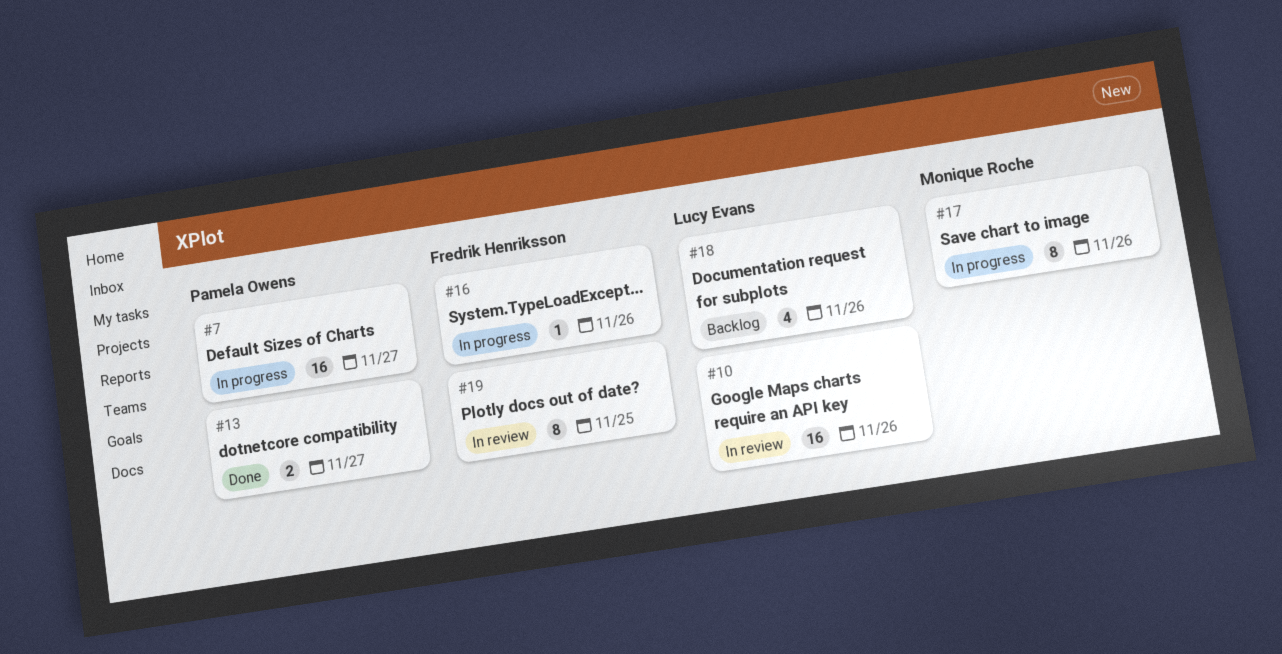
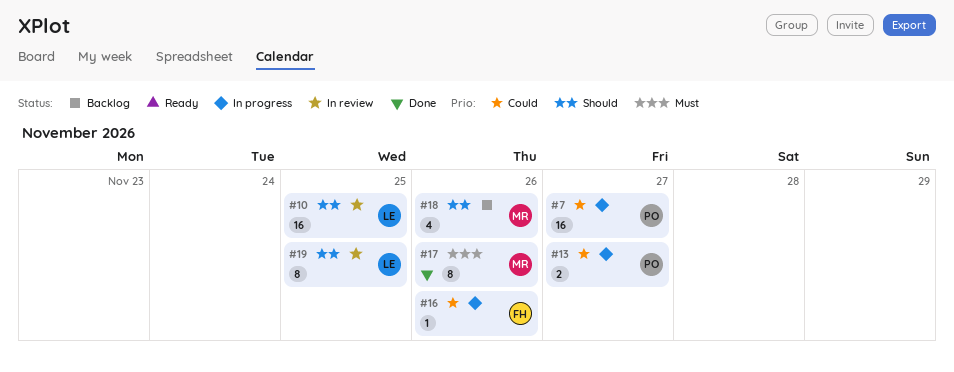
#10, due: Nov 26 -> Nov 25
#13, status: Done -> In progress
#17, status: In progress -> Done
#18, owner: Lucy Evans -> Monique Roche
#19, owner: Fredrik Henriksson -> Lucy Evans

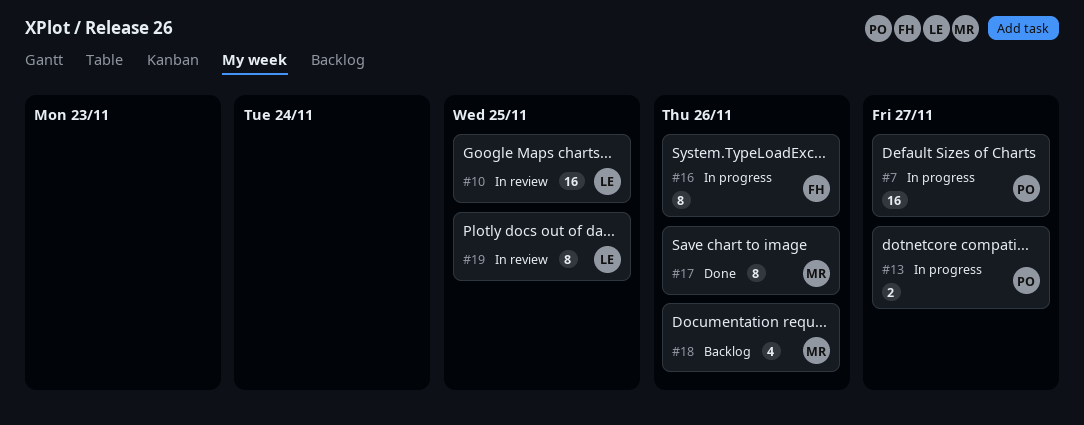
#16, estimate: 1 -> 8

